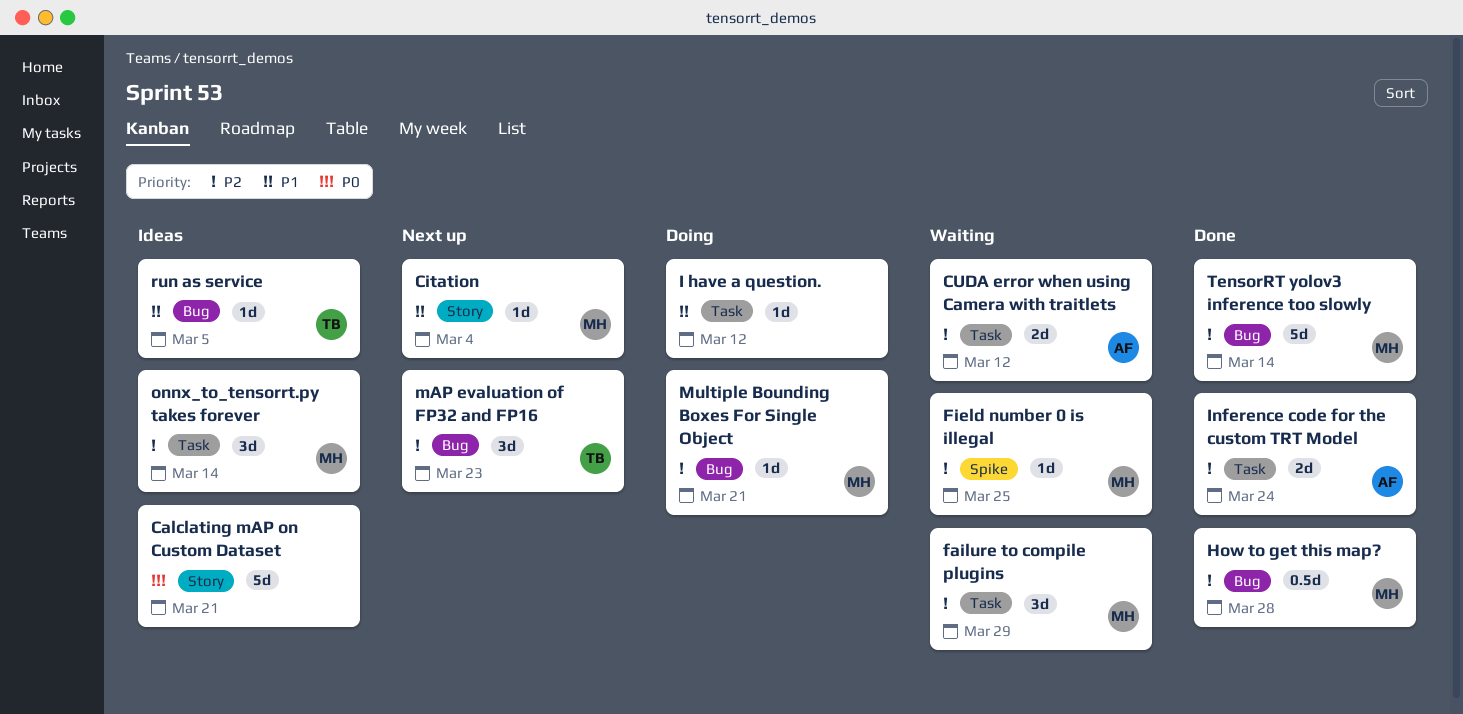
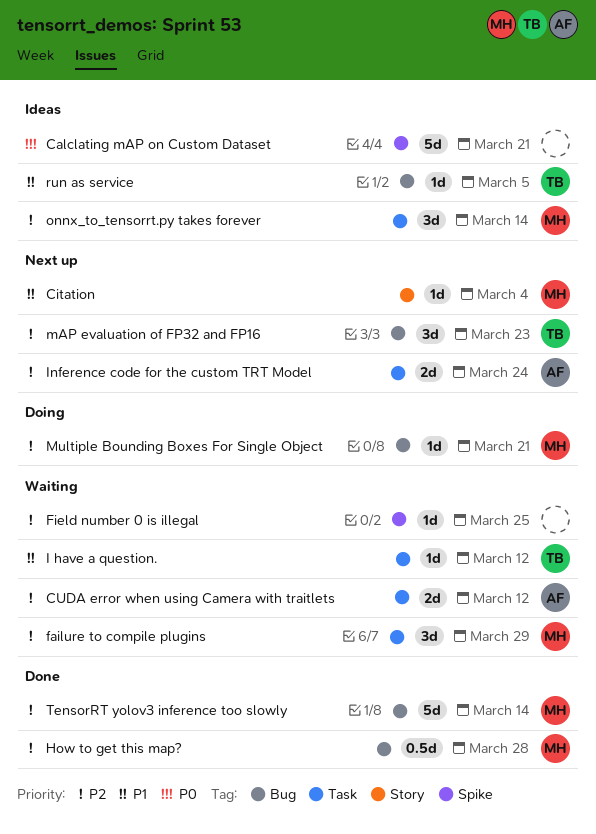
Calclating mAP on Custom Dataset, label: Story -> Spike
Field number 0 is illegal, owner: MH -> none
I have a question., status: Doing -> Waiting
I have a question., owner: none -> TB
Inference code for the custom TRT Model, status: Done -> Next up

